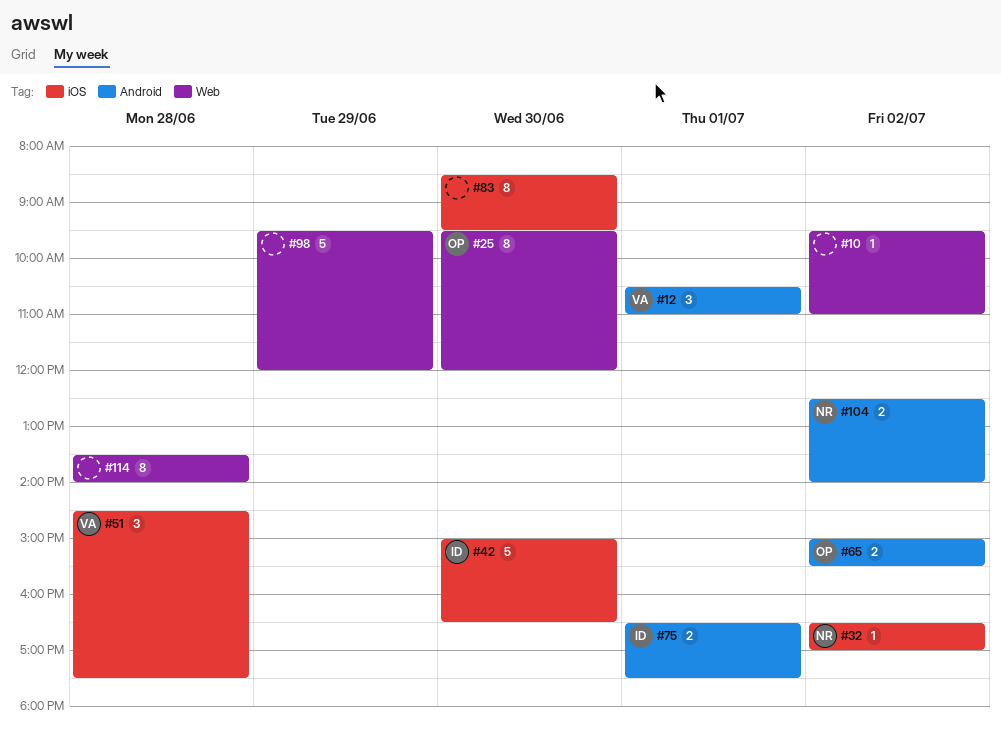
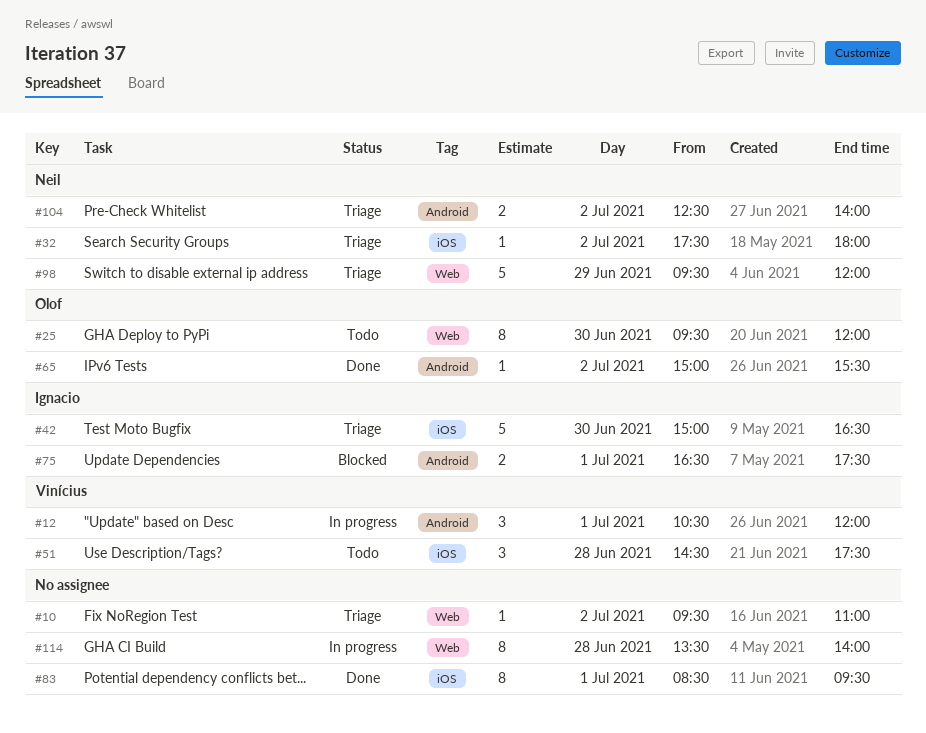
#12, ends: 11:00 -> 12:00
#32, begins: 16:30 -> 17:30
#32, ends: 17:00 -> 18:00
#65, estimate: 2 -> 1
#83, day: Jun 30 -> Jul 1
#98, owner: none -> Neil

